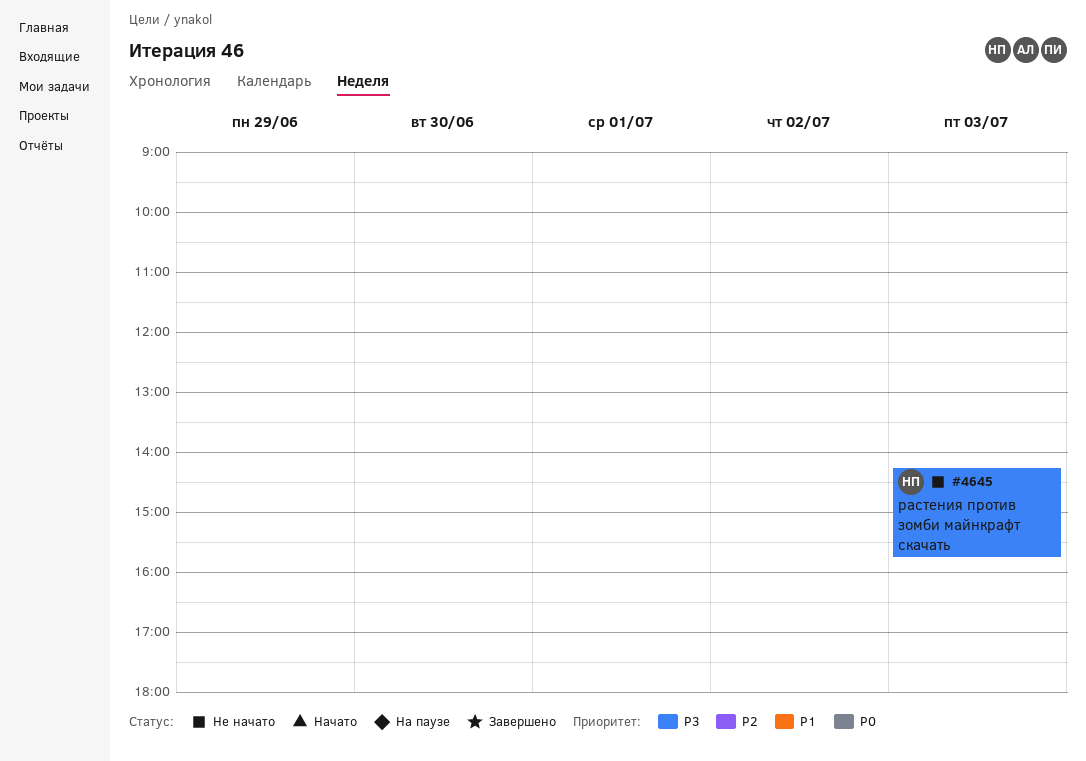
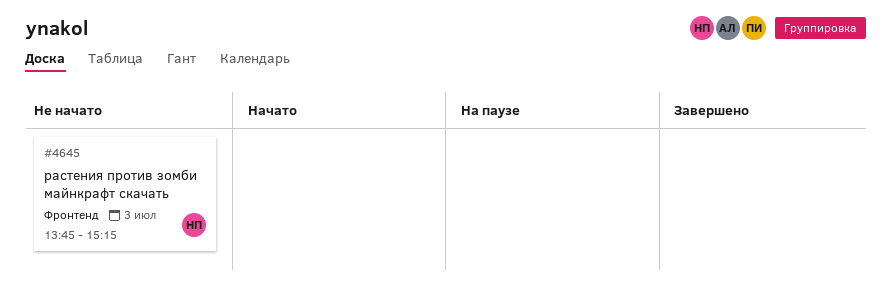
#4645, begins: 14:15 -> 13:45
#4645, ends: 15:45 -> 15:15

